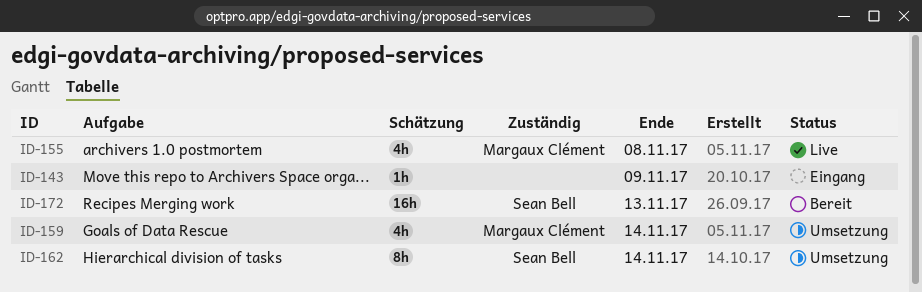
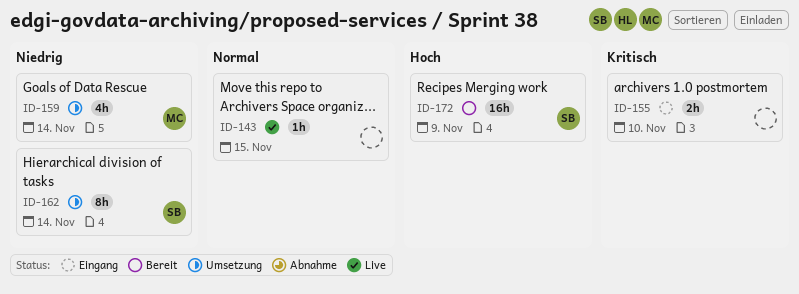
ID-143, status: Eingang -> Live
ID-143, due: Nov 9 -> Nov 15
ID-155, status: Live -> Eingang
ID-155, owner: Margaux Clément -> none
ID-155, estimate: 4h -> 2h
ID-155, due: Nov 8 -> Nov 10
ID-172, due: Nov 13 -> Nov 9

